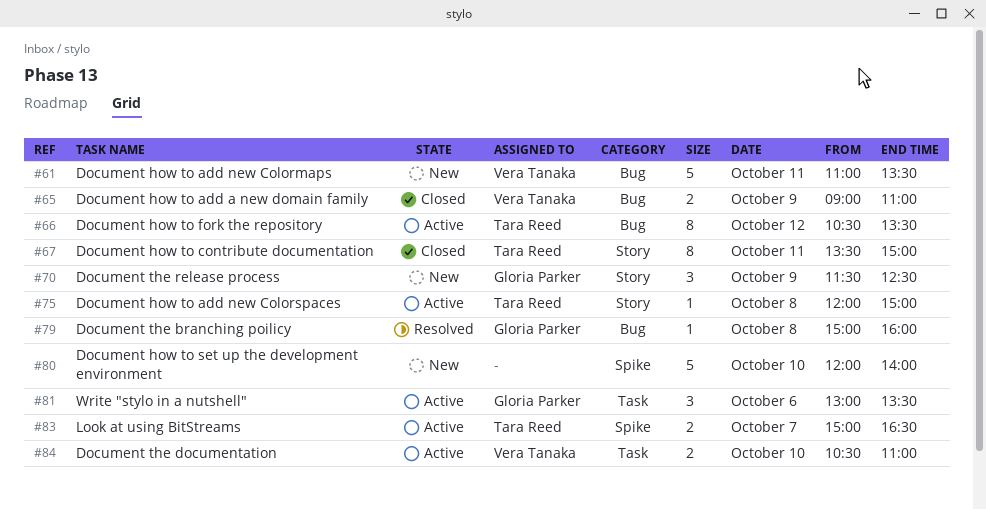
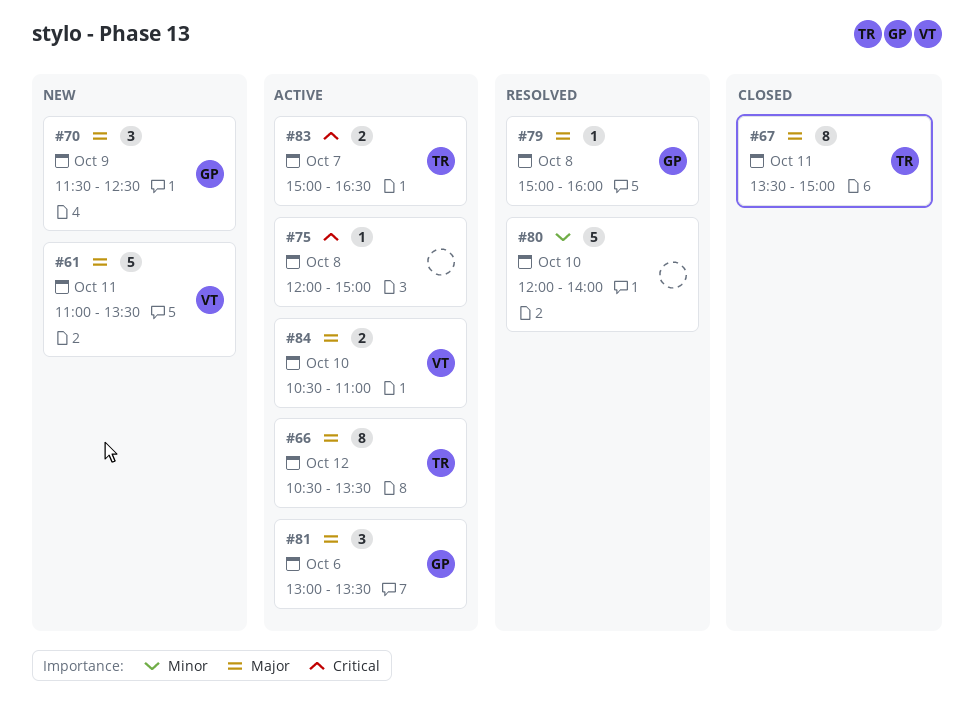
#65: present -> none
#75, owner: Tara Reed -> none
#80, status: New -> Resolved

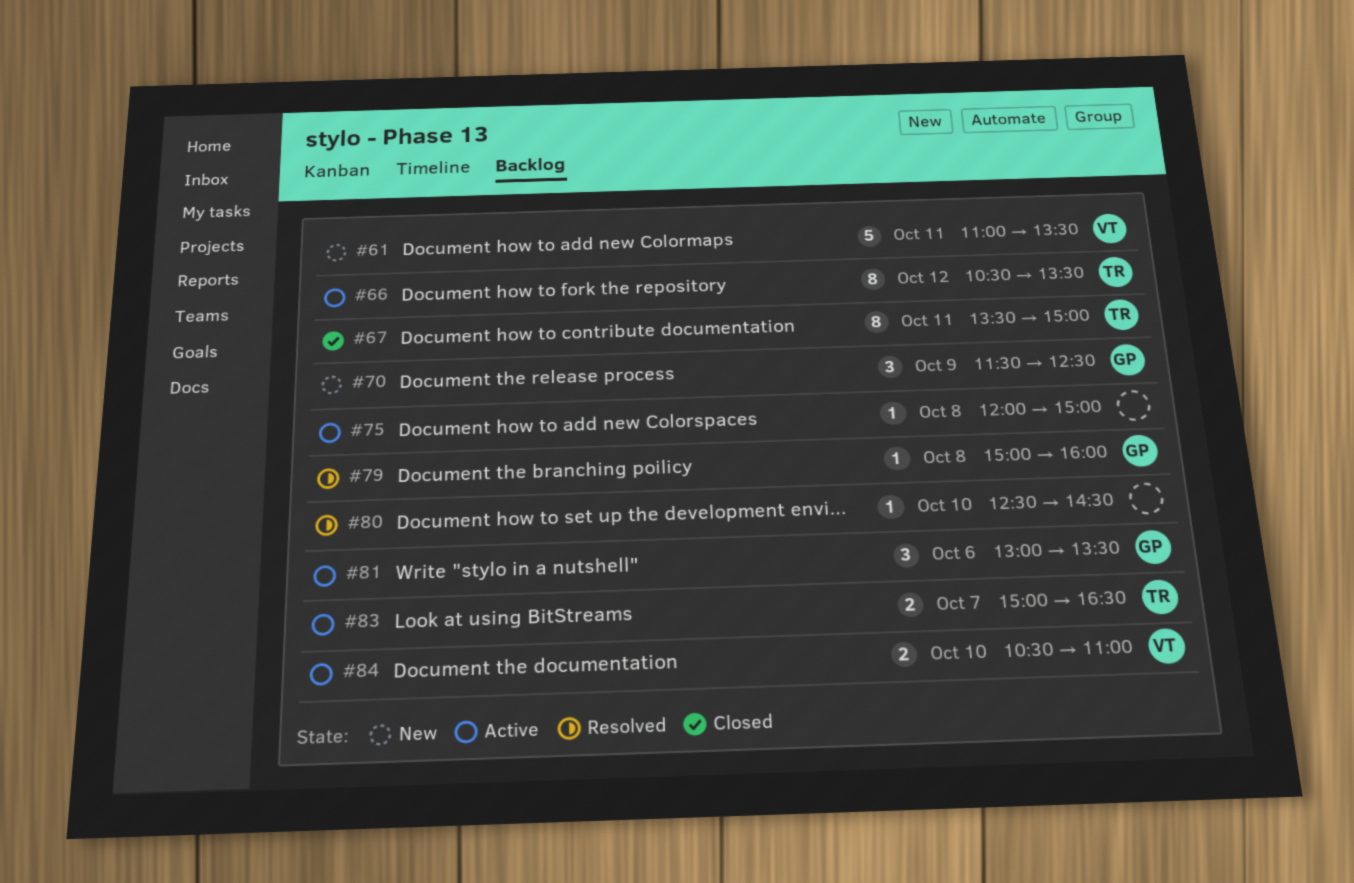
#80, estimate: 5 -> 1
#80, begins: 12:00 -> 12:30
#80, ends: 14:00 -> 14:30

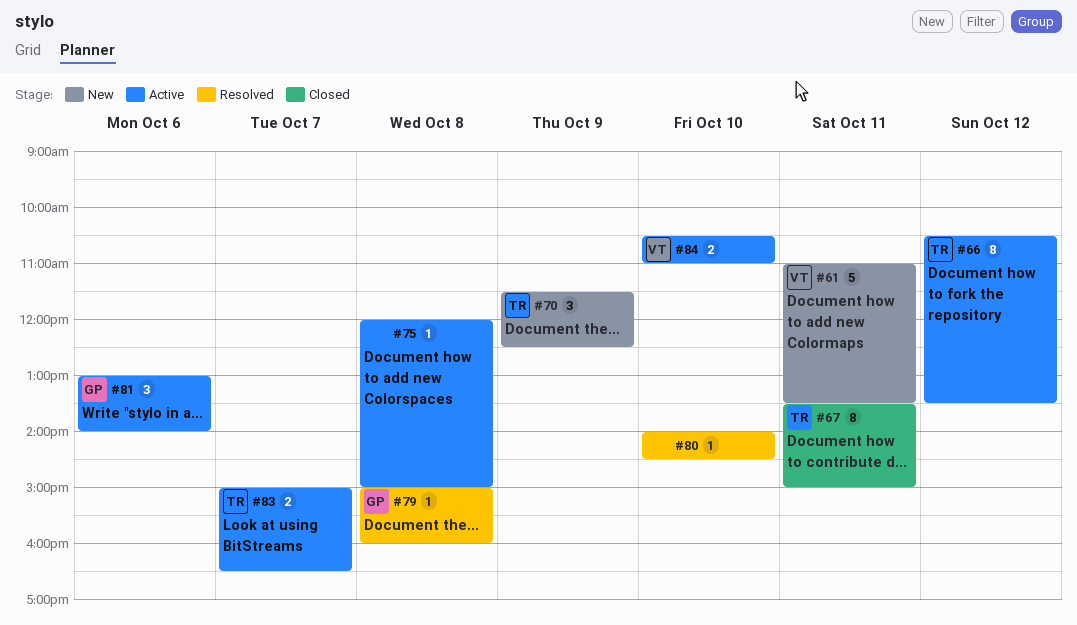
#70, owner: GP -> TR
#80, begins: 12:30 -> 14:00
#81, ends: 13:30 -> 14:00

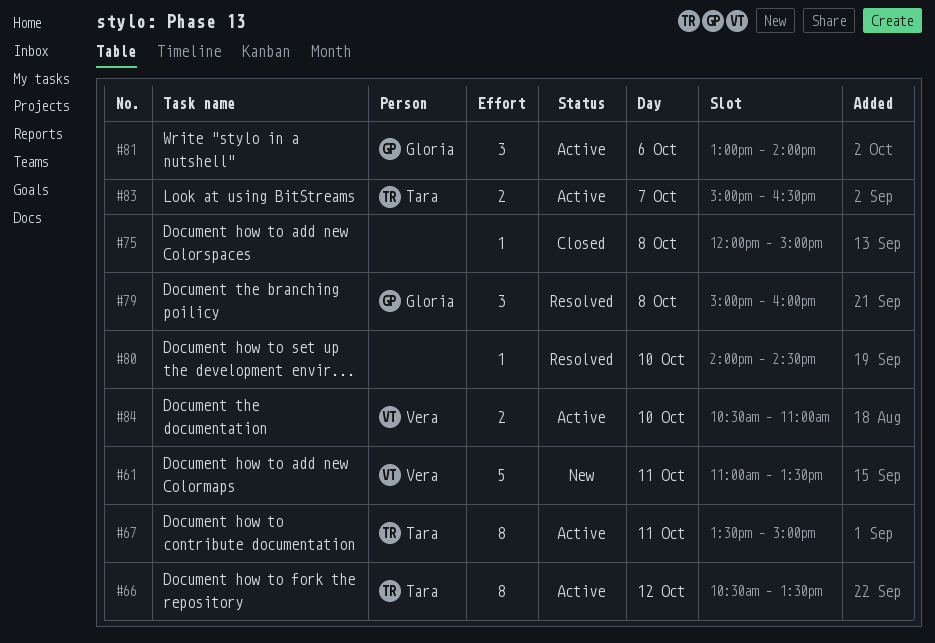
#67, status: Closed -> Active
#70: present -> none
#75, status: Active -> Closed
#79, estimate: 1 -> 3

